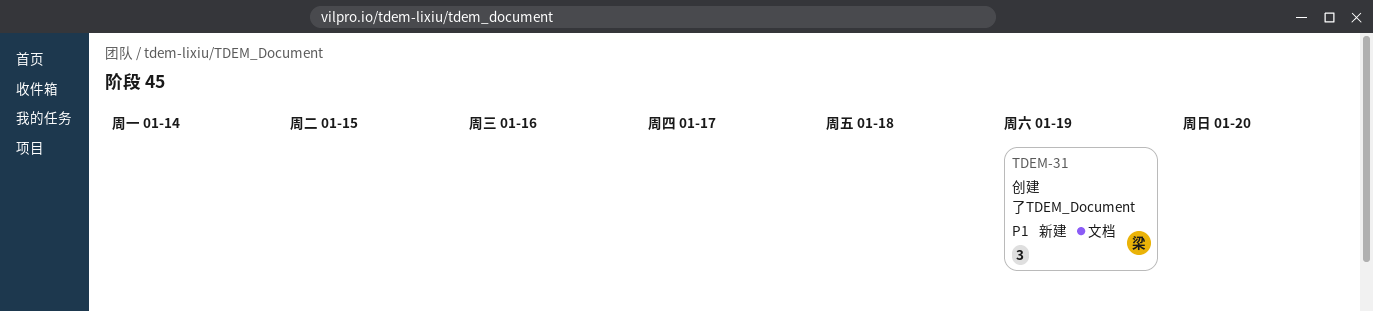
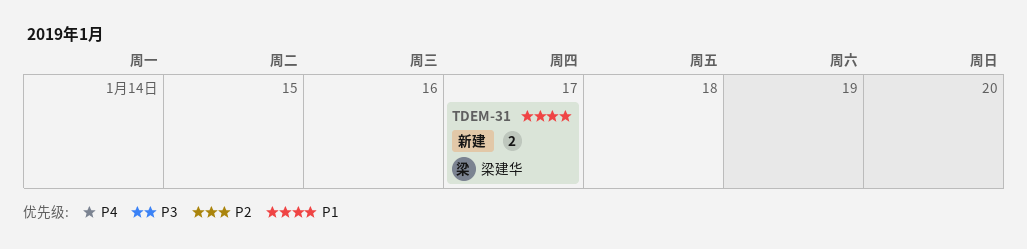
TDEM-31, estimate: 3 -> 2
TDEM-31, due: Jan 19 -> Jan 17

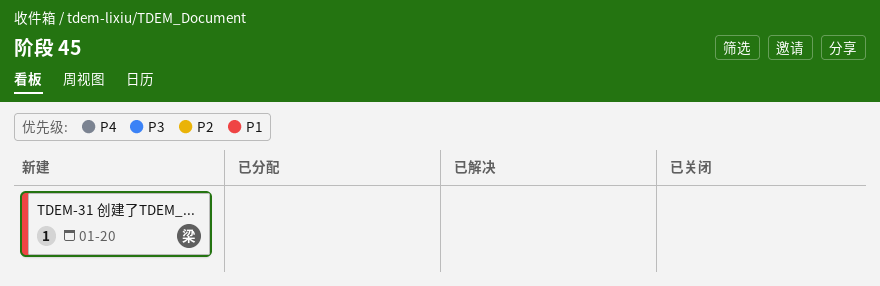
TDEM-31, estimate: 2 -> 1
TDEM-31, due: Jan 17 -> Jan 20

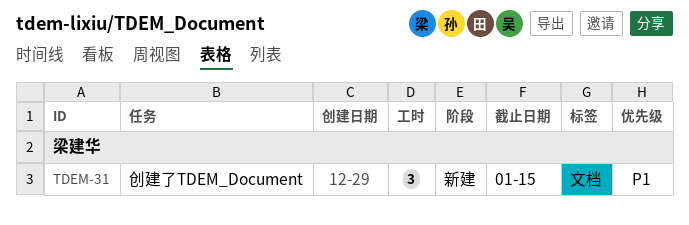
TDEM-31, estimate: 1 -> 3
TDEM-31, due: Jan 20 -> Jan 15

